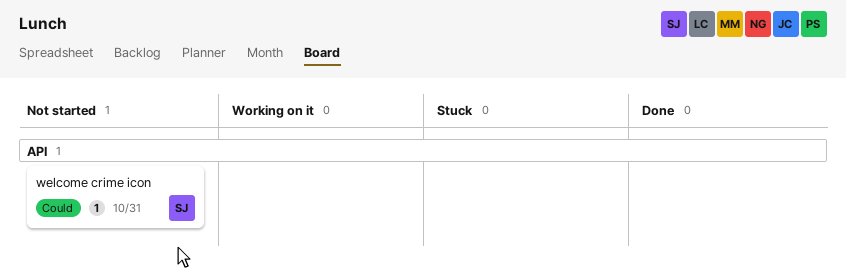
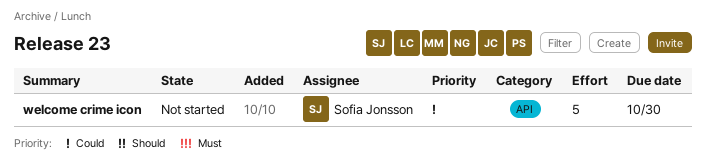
welcome crime icon, estimate: 1 -> 5
welcome crime icon, due: Oct 31 -> Oct 30

